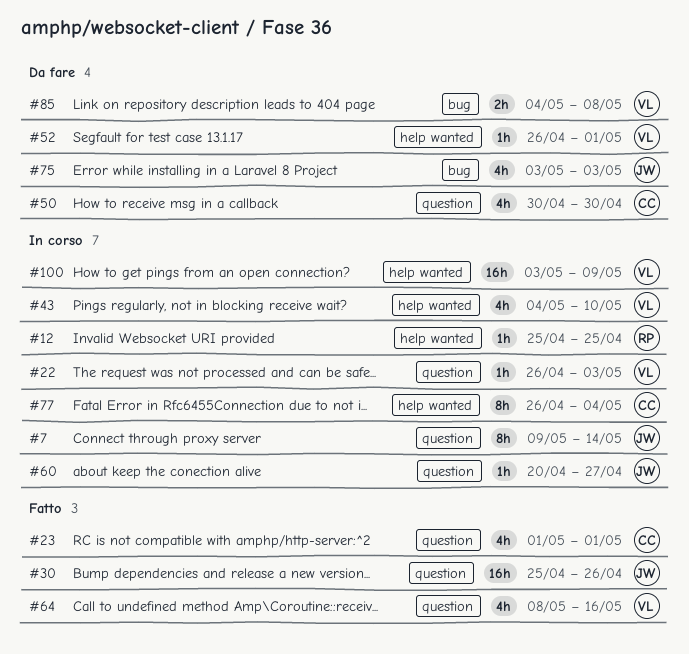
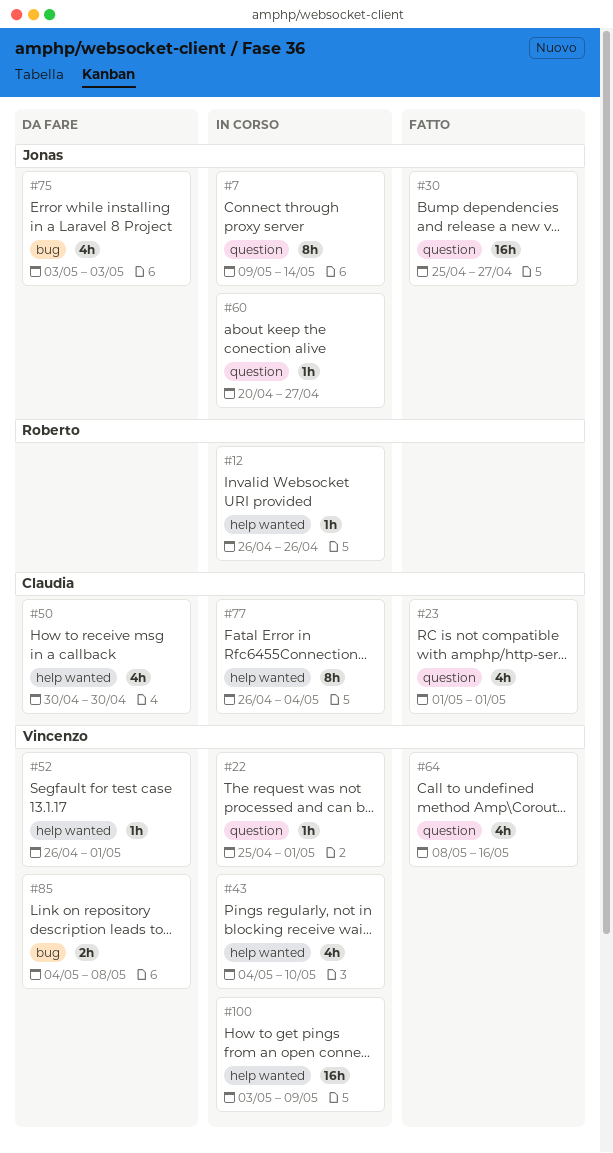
#12, start: Apr 25 -> Apr 26
#12, due: Apr 25 -> Apr 26
#22, start: Apr 26 -> Apr 25
#22, due: May 3 -> May 1
#30, due: Apr 26 -> Apr 27
#50, label: question -> help wanted

